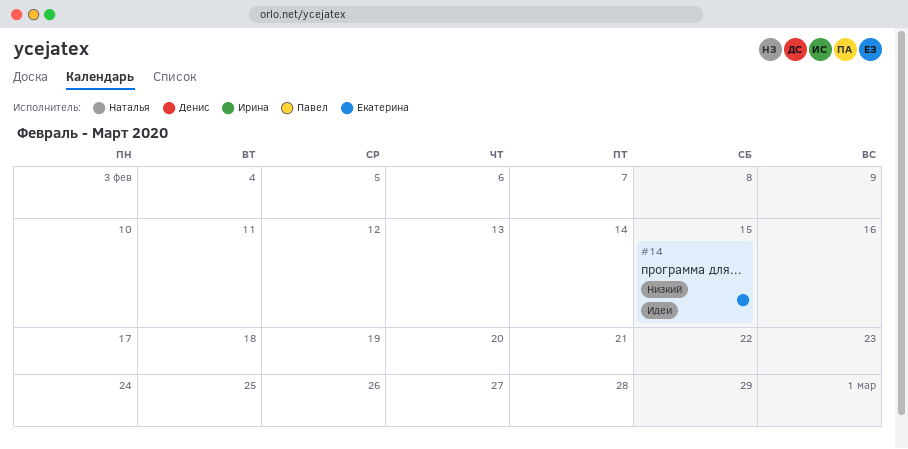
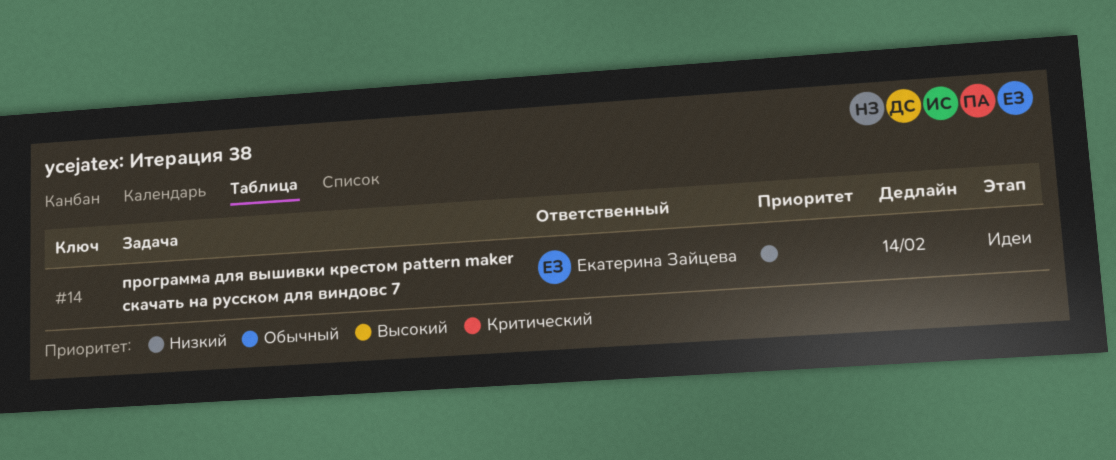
#14, due: Feb 15 -> Feb 14

